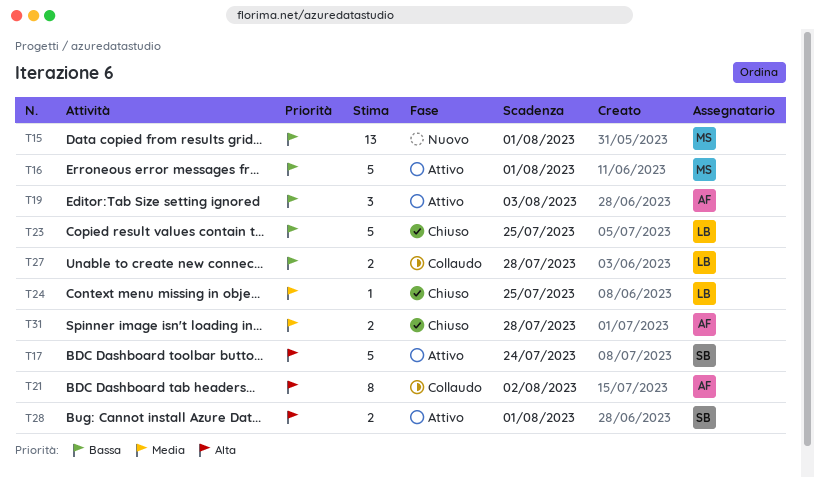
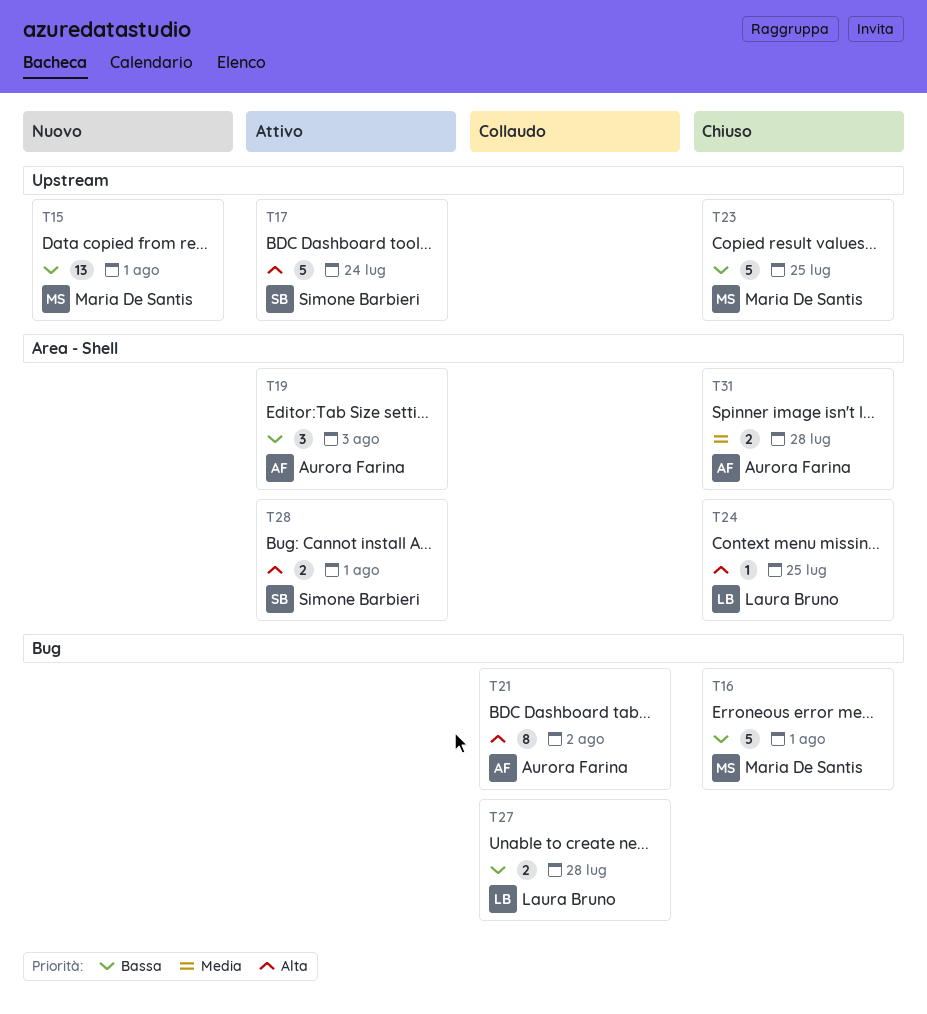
T16, status: Attivo -> Chiuso
T23, owner: Laura Bruno -> Maria De Santis
T24, priority: Media -> Alta

